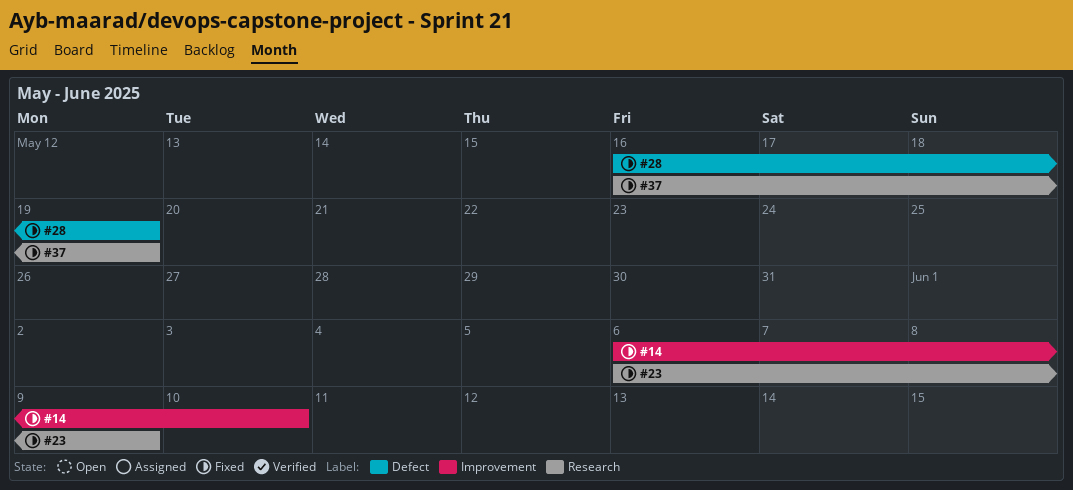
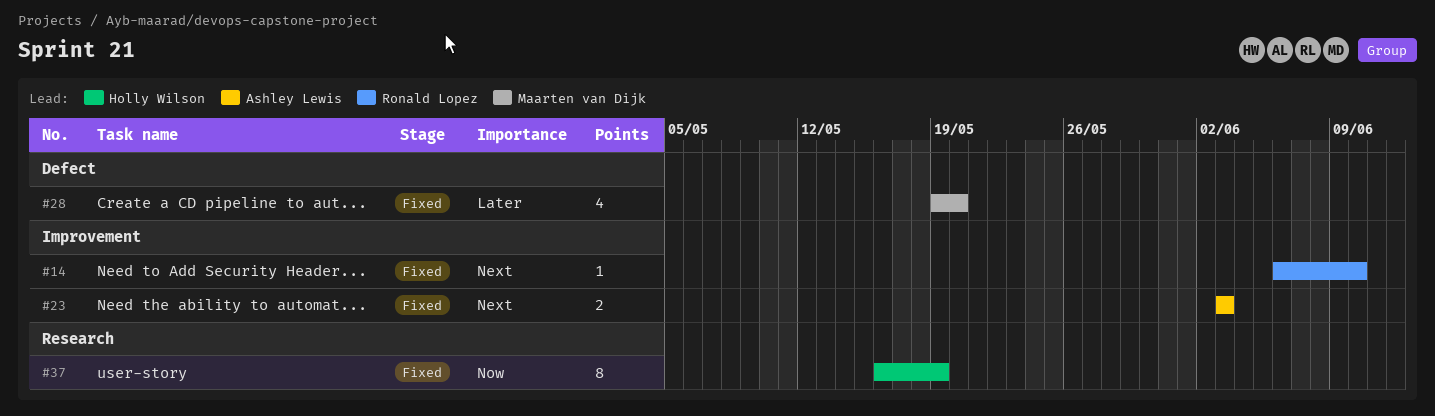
#23, label: Research -> Improvement
#23, start: Jun 6 -> Jun 3
#23, due: Jun 9 -> Jun 3
#28, start: May 16 -> May 19
#28, due: May 19 -> May 20

